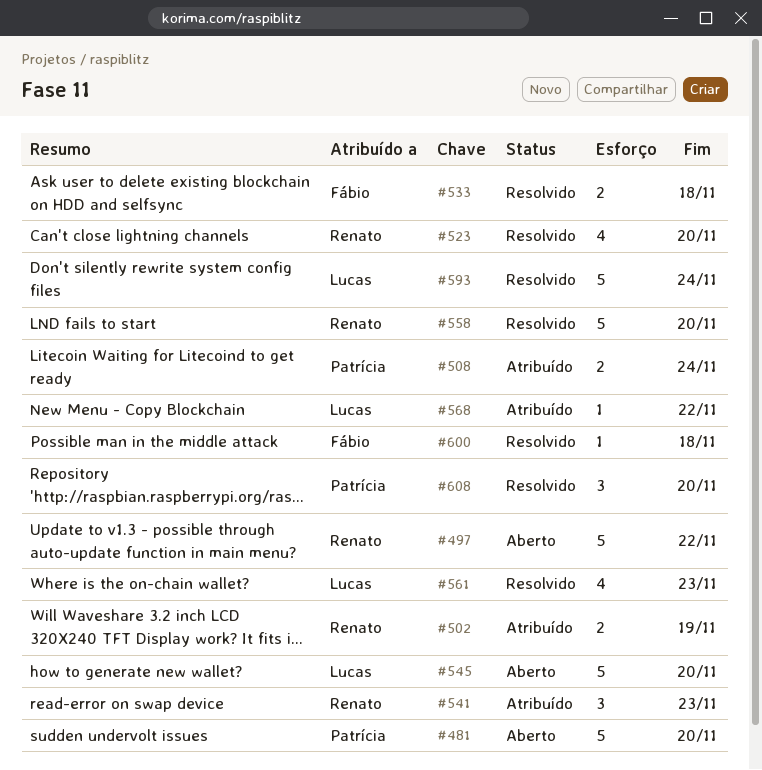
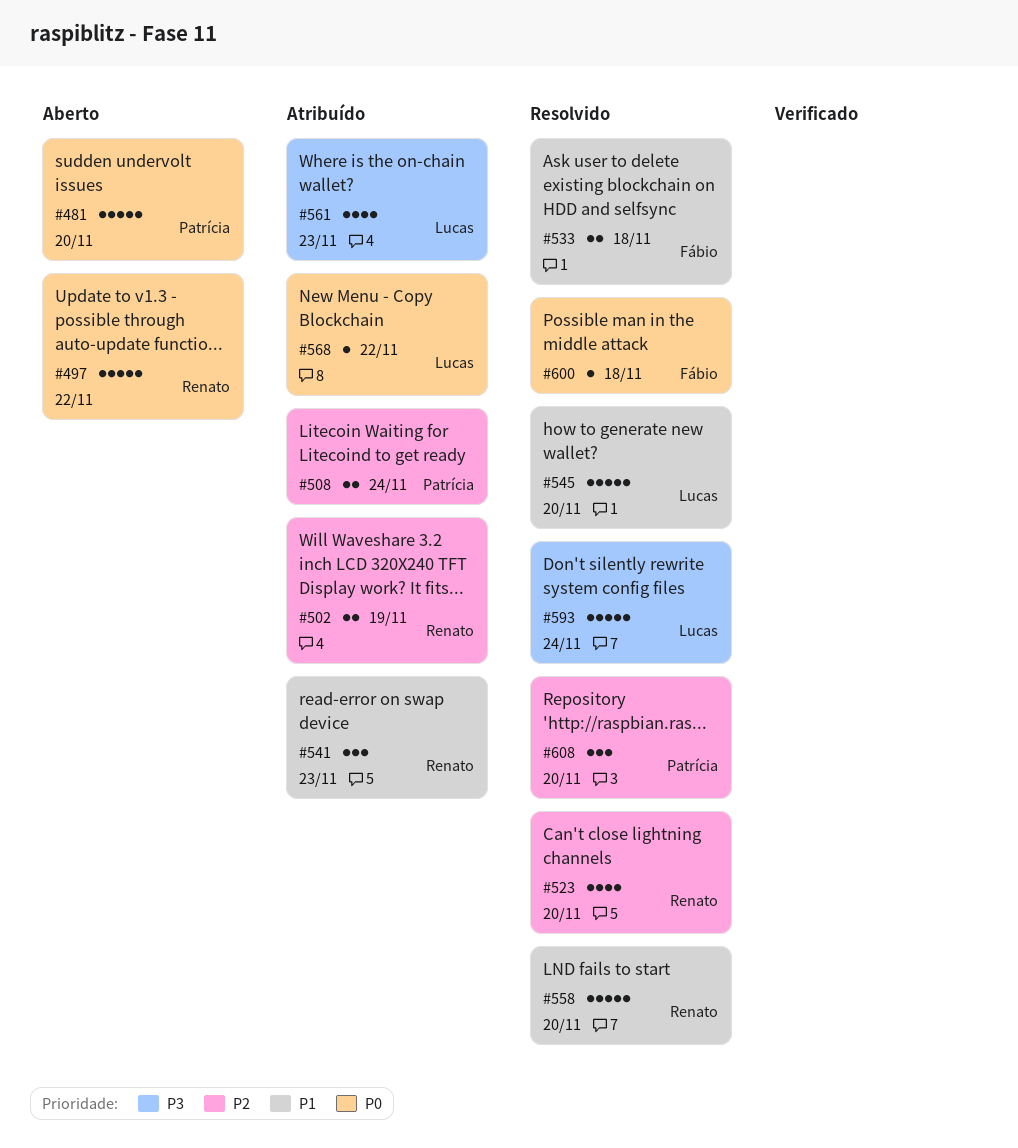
#545, status: Aberto -> Resolvido
#561, status: Resolvido -> Atribuído

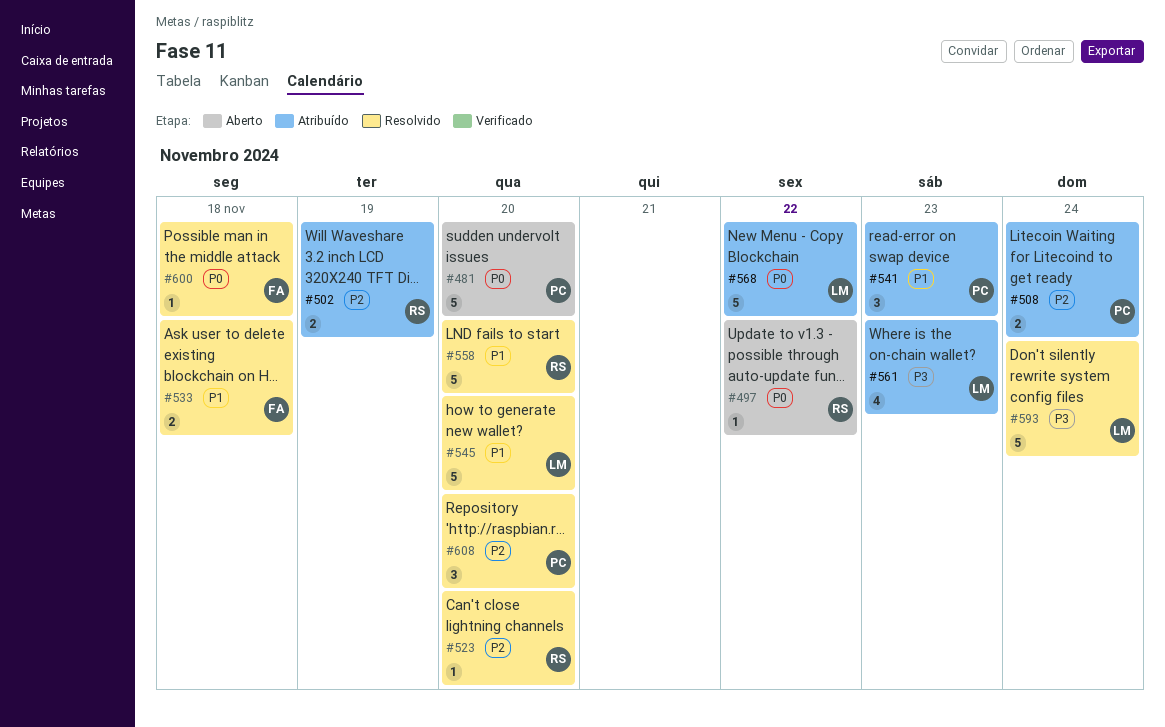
#497, estimate: 5 -> 1
#523, estimate: 4 -> 1
#541, owner: Renato -> Patrícia
#568, estimate: 1 -> 5

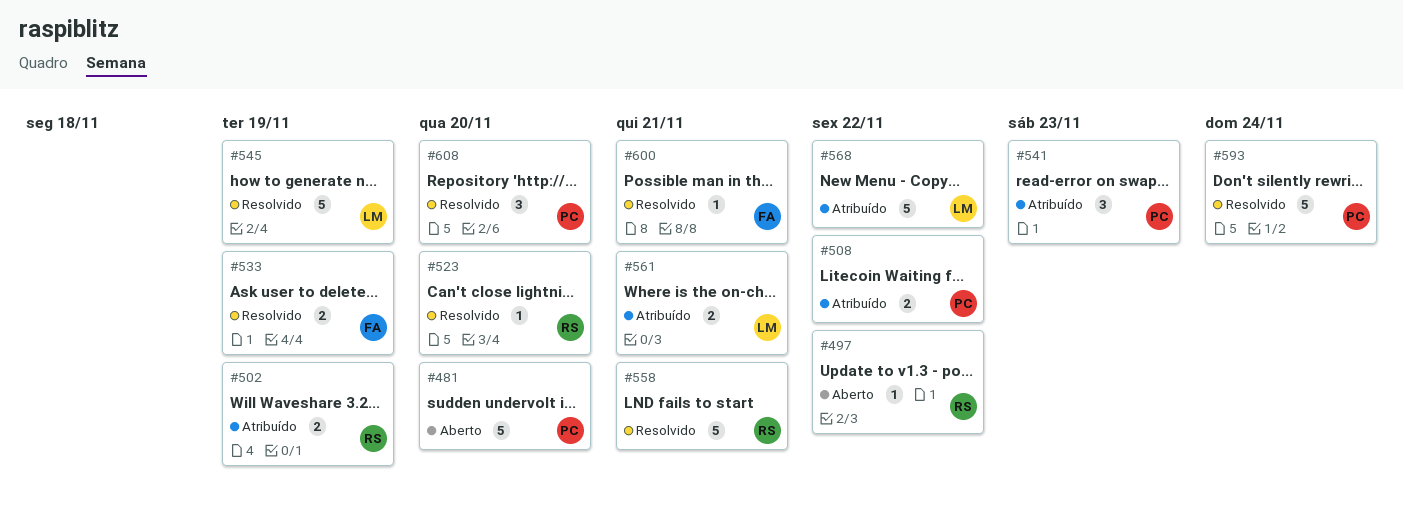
#508, due: Nov 24 -> Nov 22
#533, due: Nov 18 -> Nov 19
#545, due: Nov 20 -> Nov 19
#558, due: Nov 20 -> Nov 21
#561, estimate: 4 -> 2
#561, due: Nov 23 -> Nov 21
#593, owner: LM -> PC
#600, due: Nov 18 -> Nov 21

